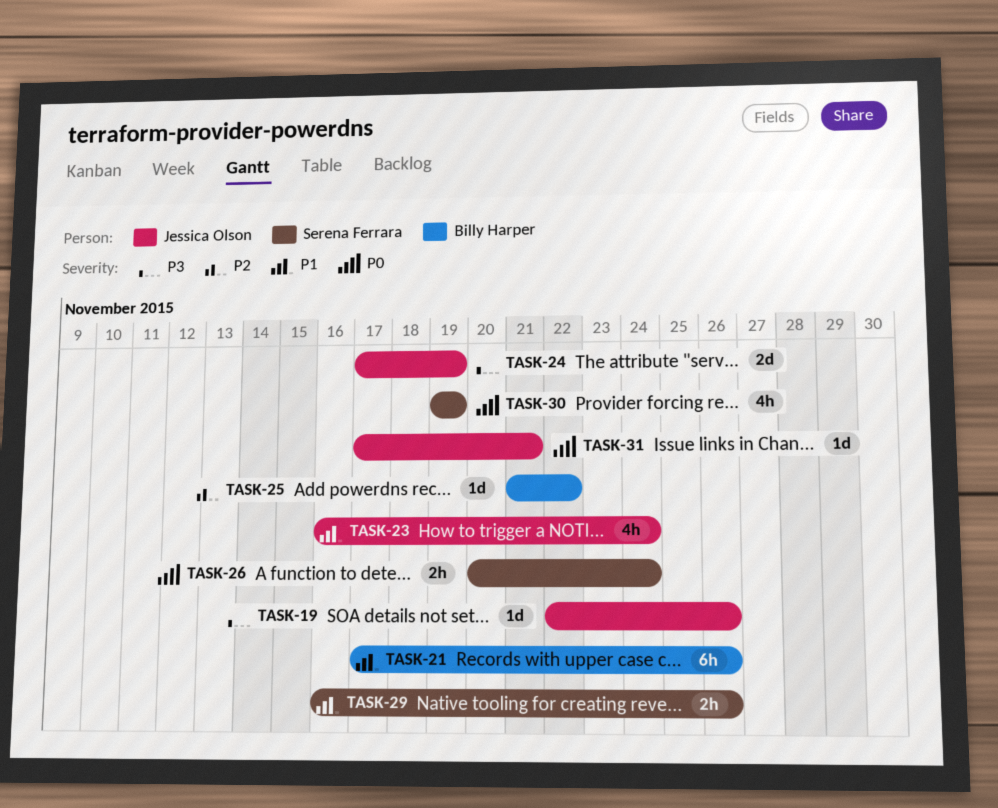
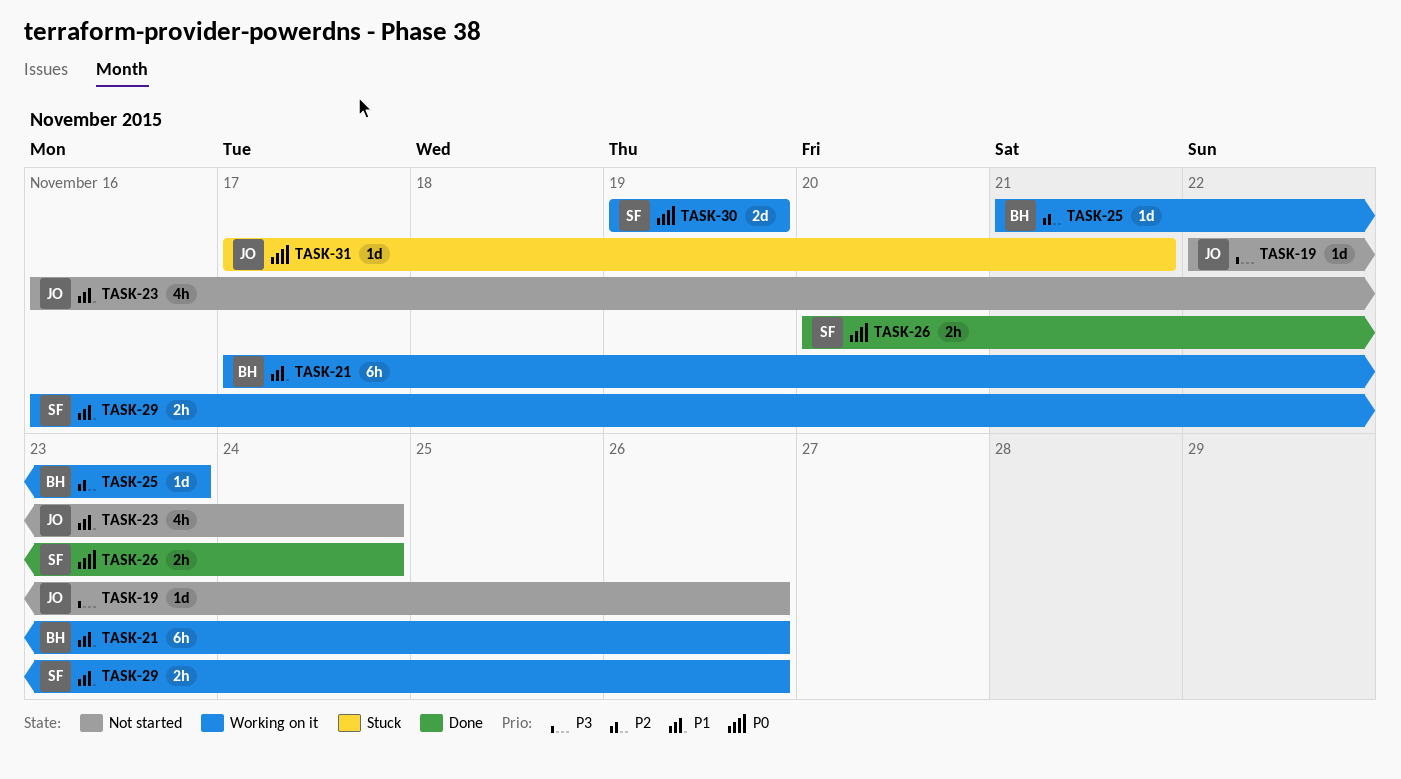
TASK-24: present -> none
TASK-25, due: Nov 22 -> Nov 23
TASK-30, estimate: 4h -> 2d

